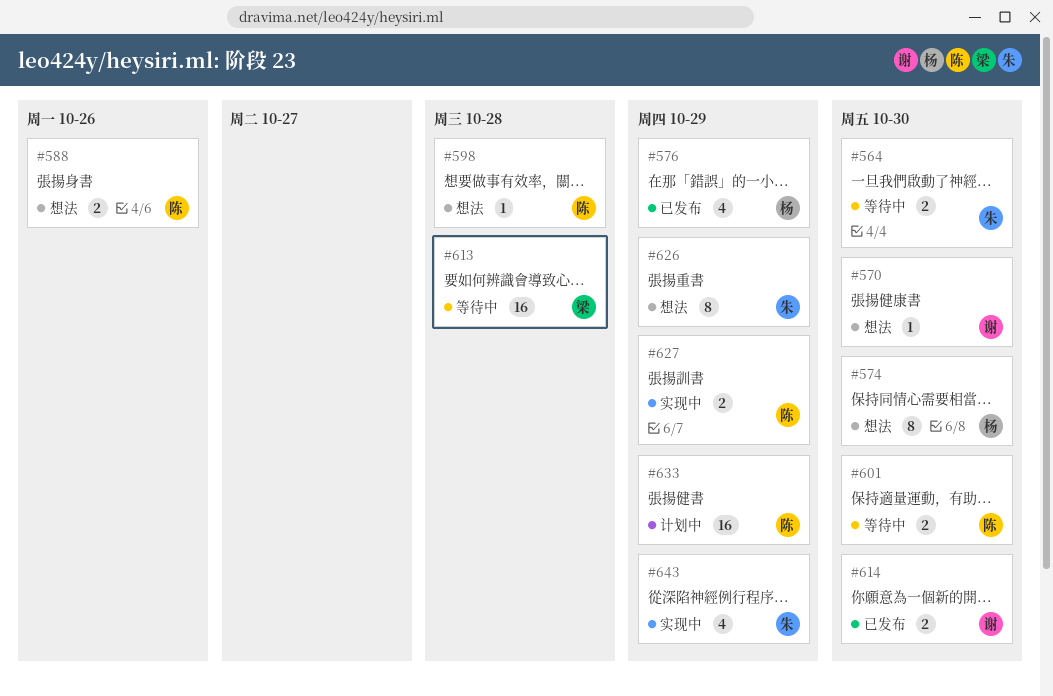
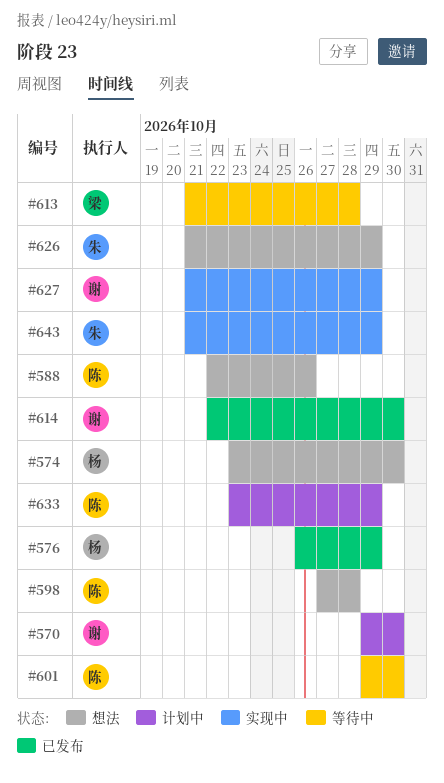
#564: present -> none
#570, status: 想法 -> 计划中
#627, owner: 陈 -> 谢

